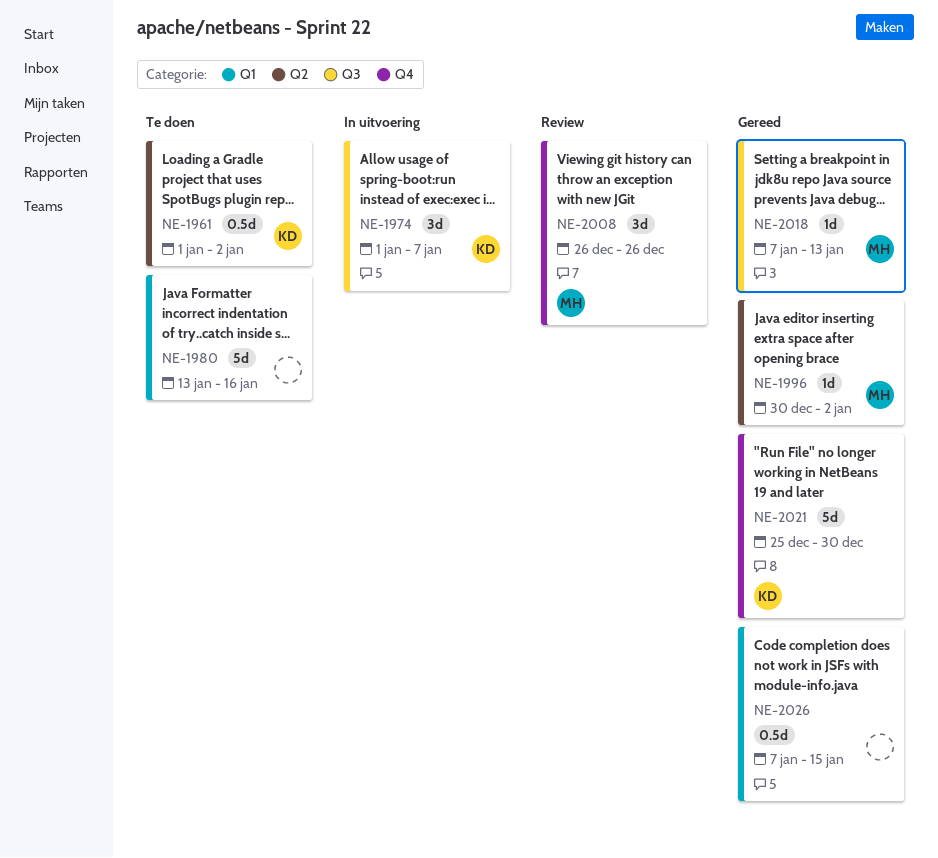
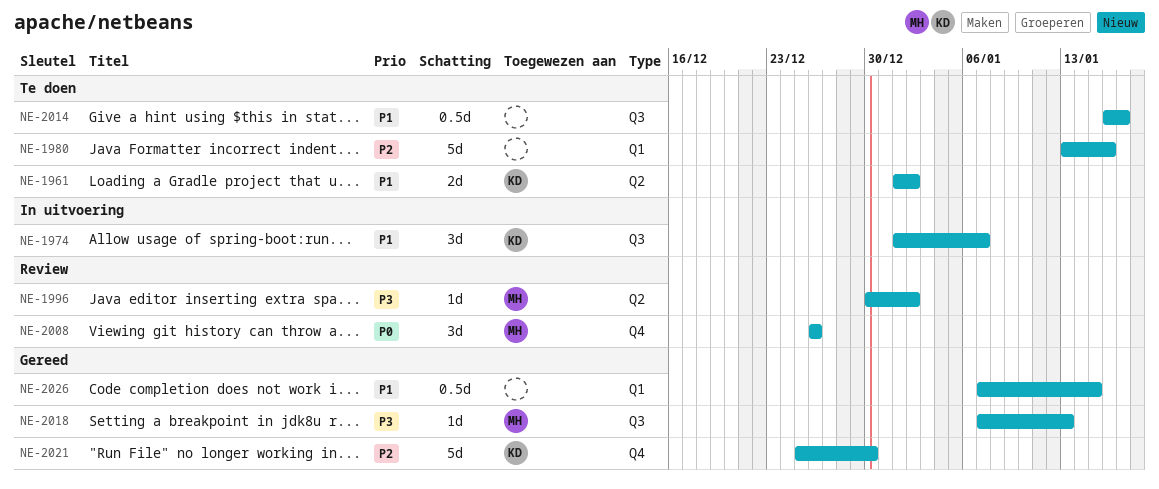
NE-1961, estimate: 0.5d -> 2d
NE-1996, status: Gereed -> Review
NE-2014: none -> present

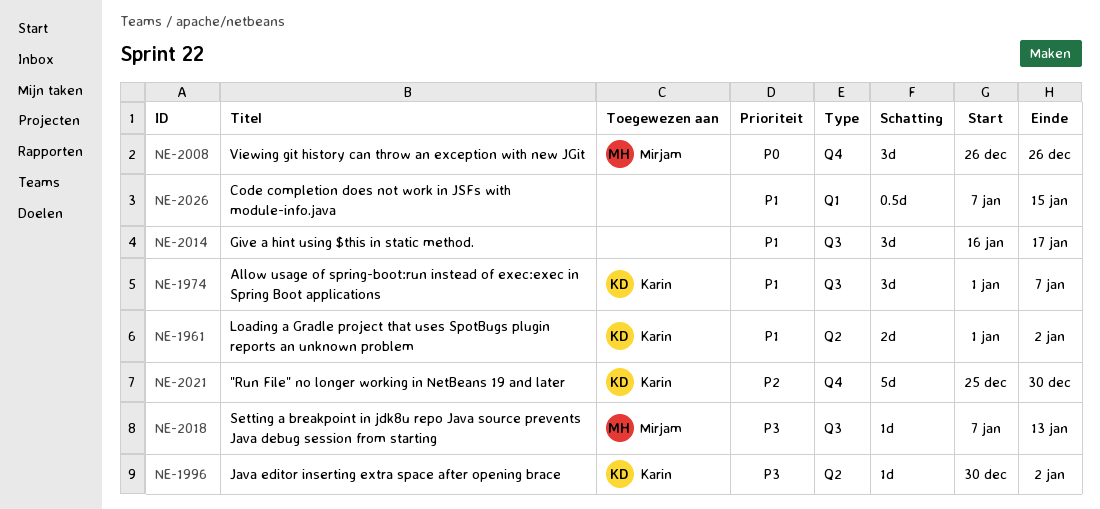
NE-1980: present -> none
NE-1996, owner: Mirjam -> Karin
NE-2014, estimate: 0.5d -> 3d

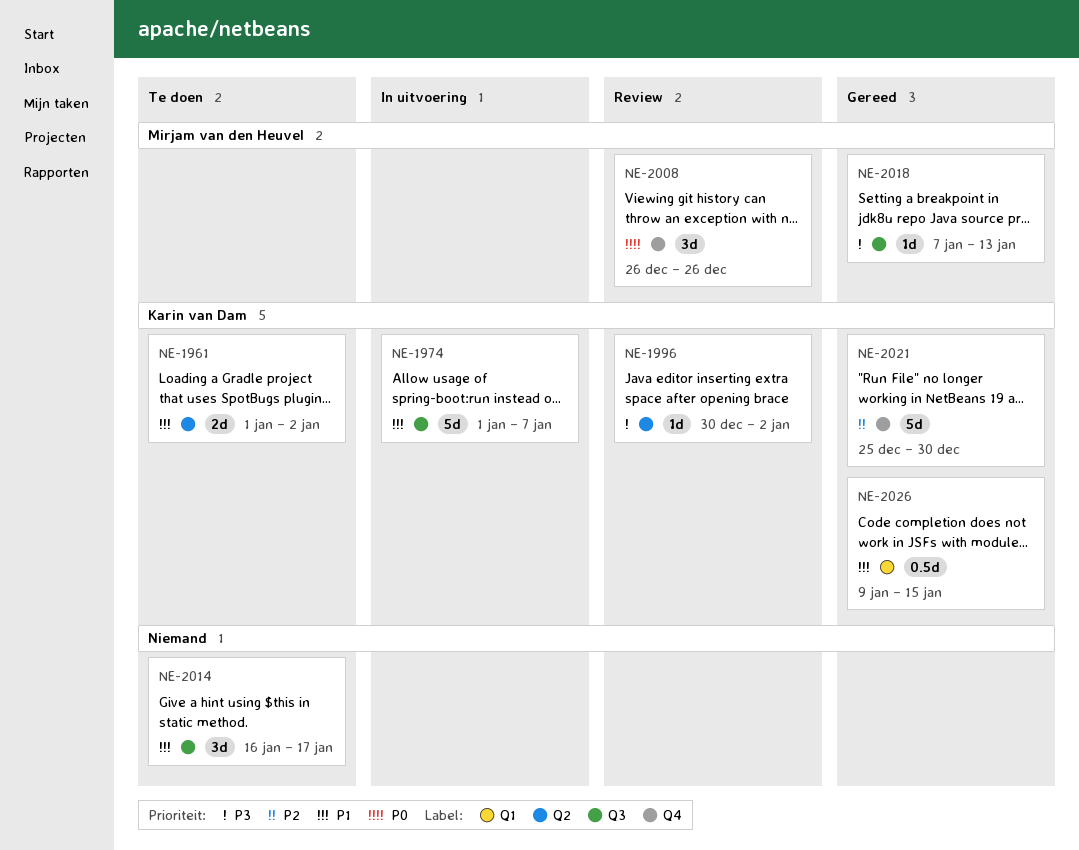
NE-1974, estimate: 3d -> 5d
NE-2026, owner: none -> Karin van Dam
NE-2026, start: Jan 7 -> Jan 9

